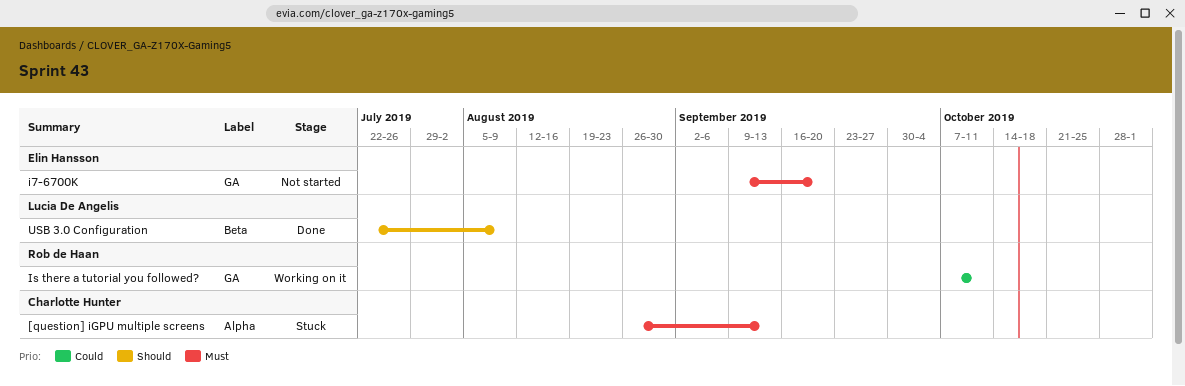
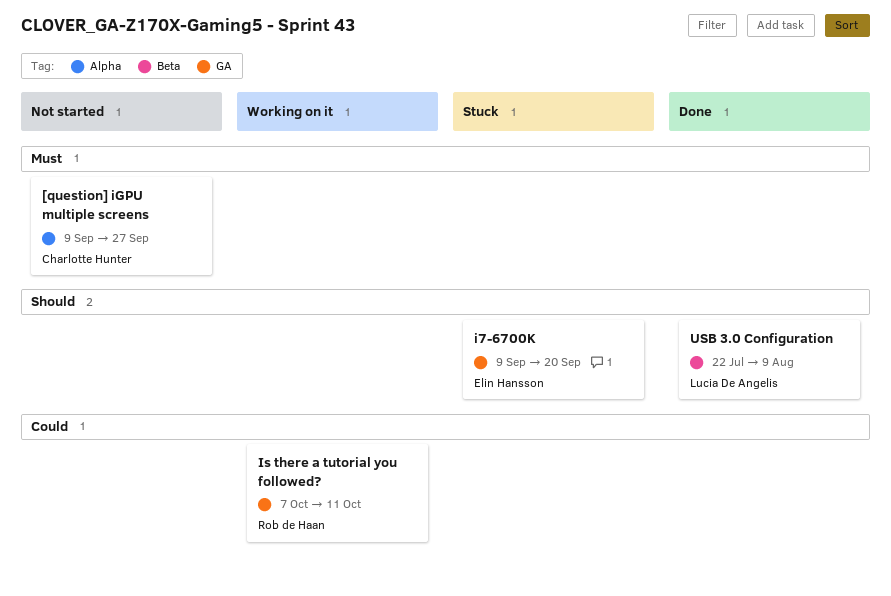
[question] iGPU multiple screens, status: Stuck -> Not started
[question] iGPU multiple screens, start: Aug 26 -> Sep 9
[question] iGPU multiple screens, due: Sep 13 -> Sep 27
i7-6700K, status: Not started -> Stuck
i7-6700K, priority: Must -> Should

